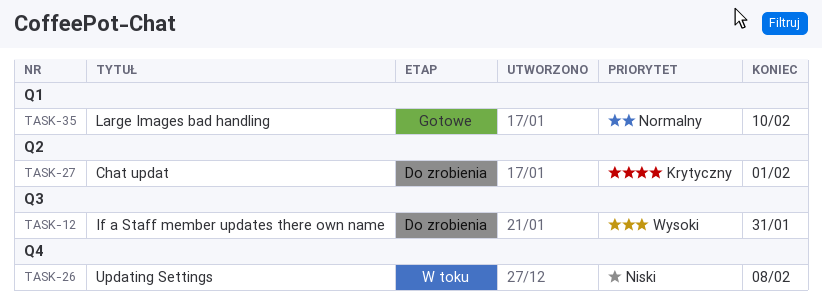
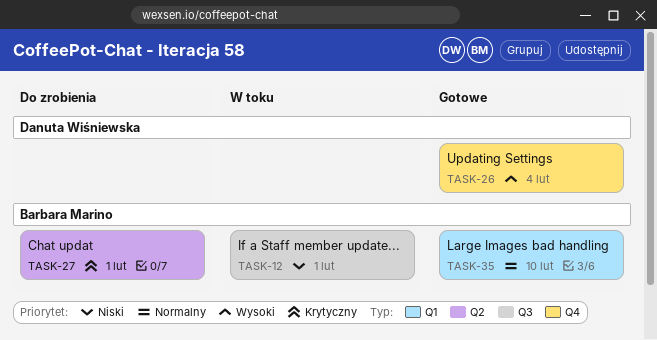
TASK-12, status: Do zrobienia -> W toku
TASK-12, priority: Wysoki -> Niski
TASK-12, due: Jan 31 -> Feb 1
TASK-26, status: W toku -> Gotowe
TASK-26, priority: Niski -> Wysoki
TASK-26, due: Feb 8 -> Feb 4

